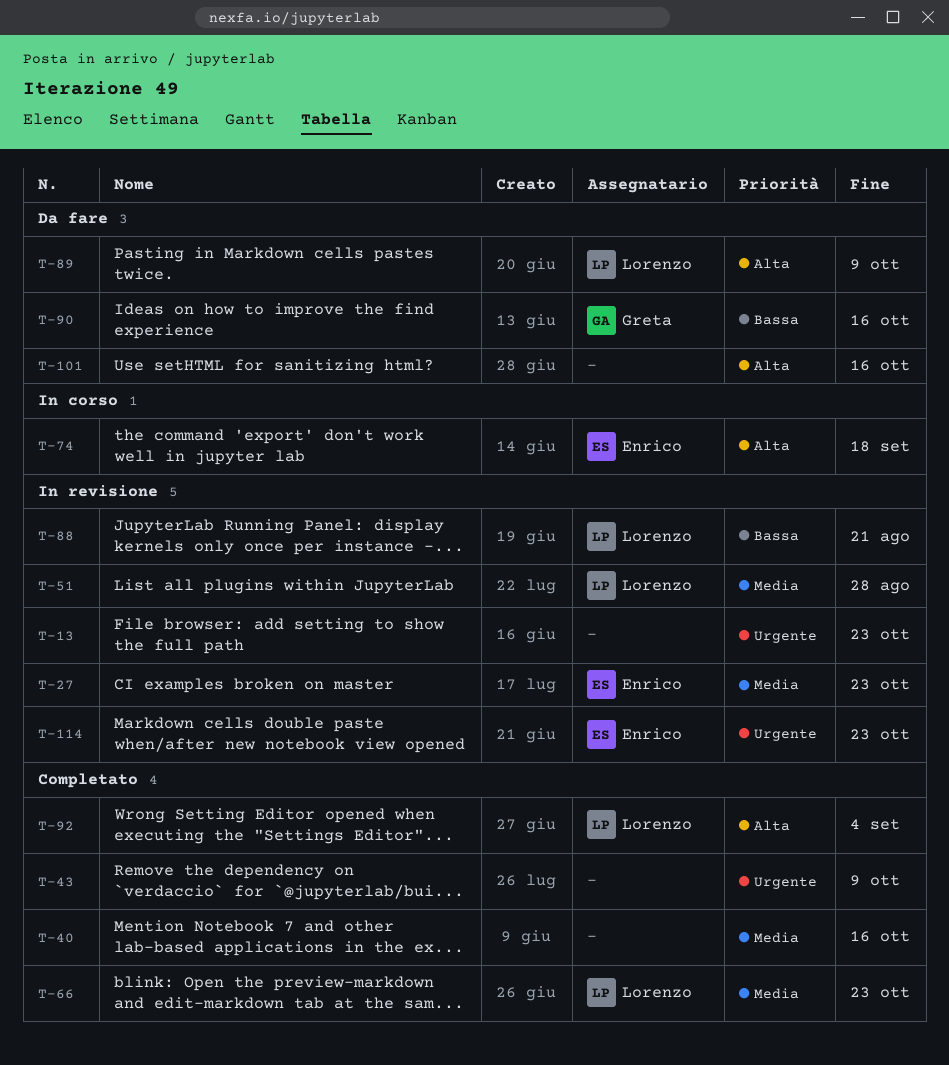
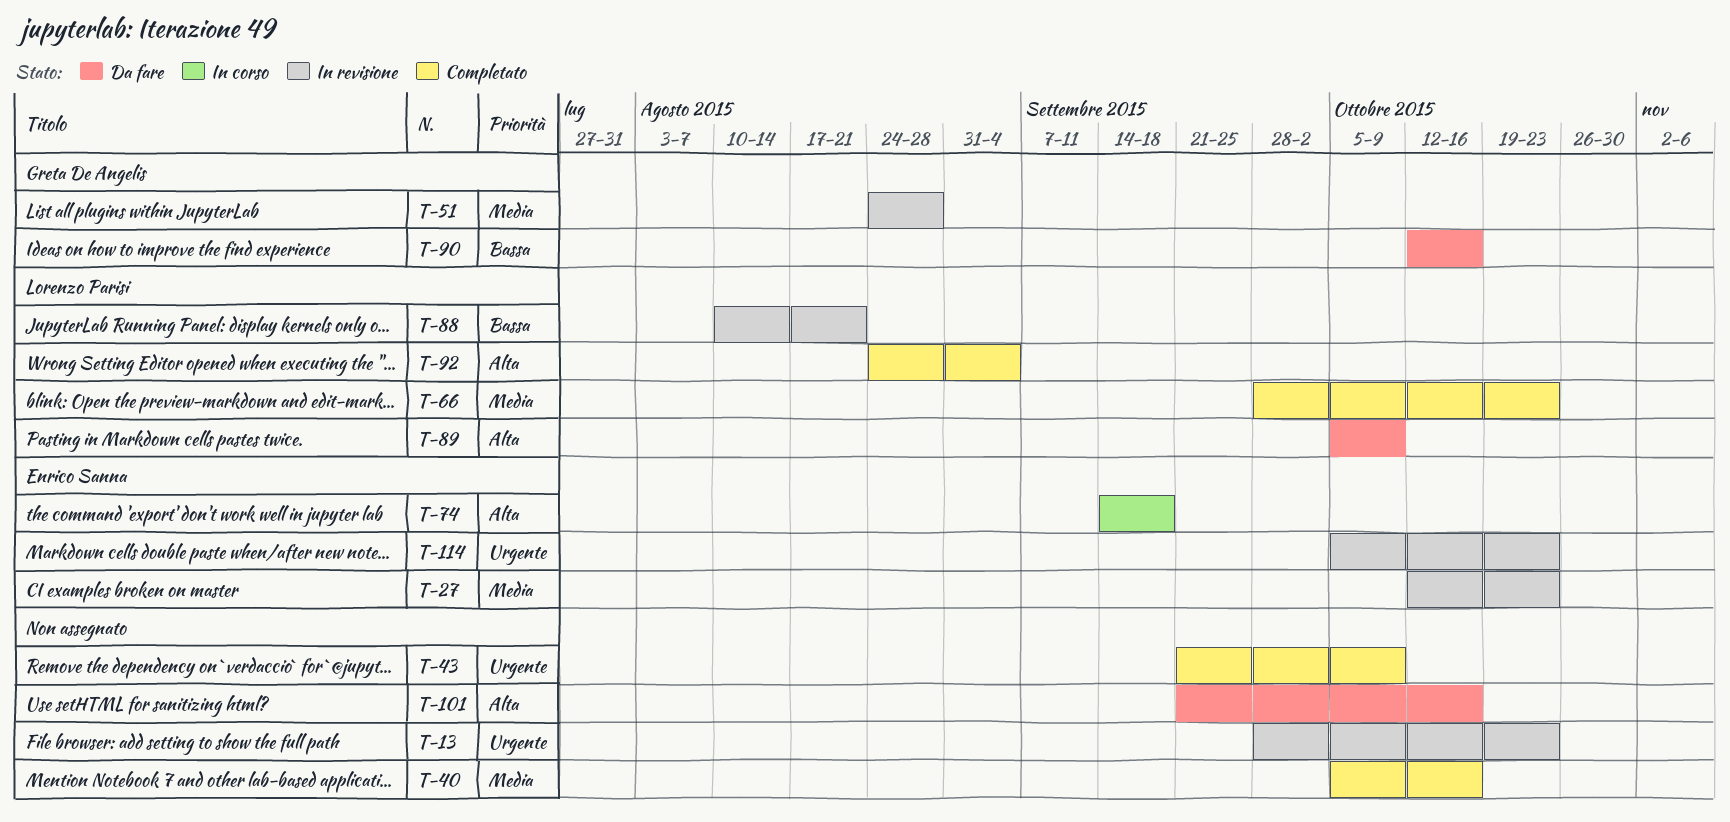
T-51, owner: Lorenzo Parisi -> Greta De Angelis

